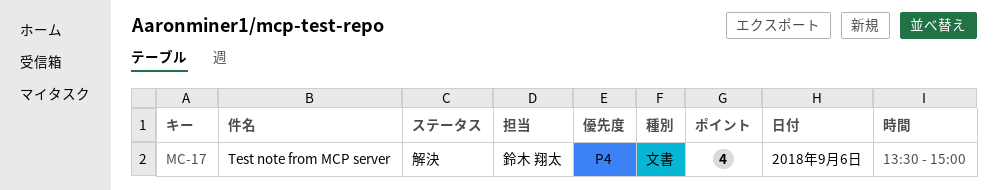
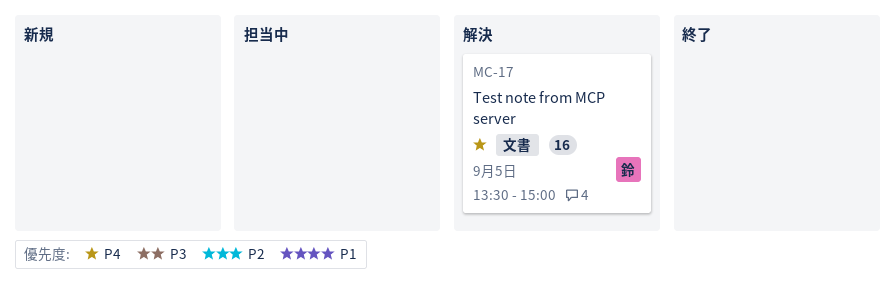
MC-17, estimate: 4 -> 16
MC-17, day: Sep 6 -> Sep 5

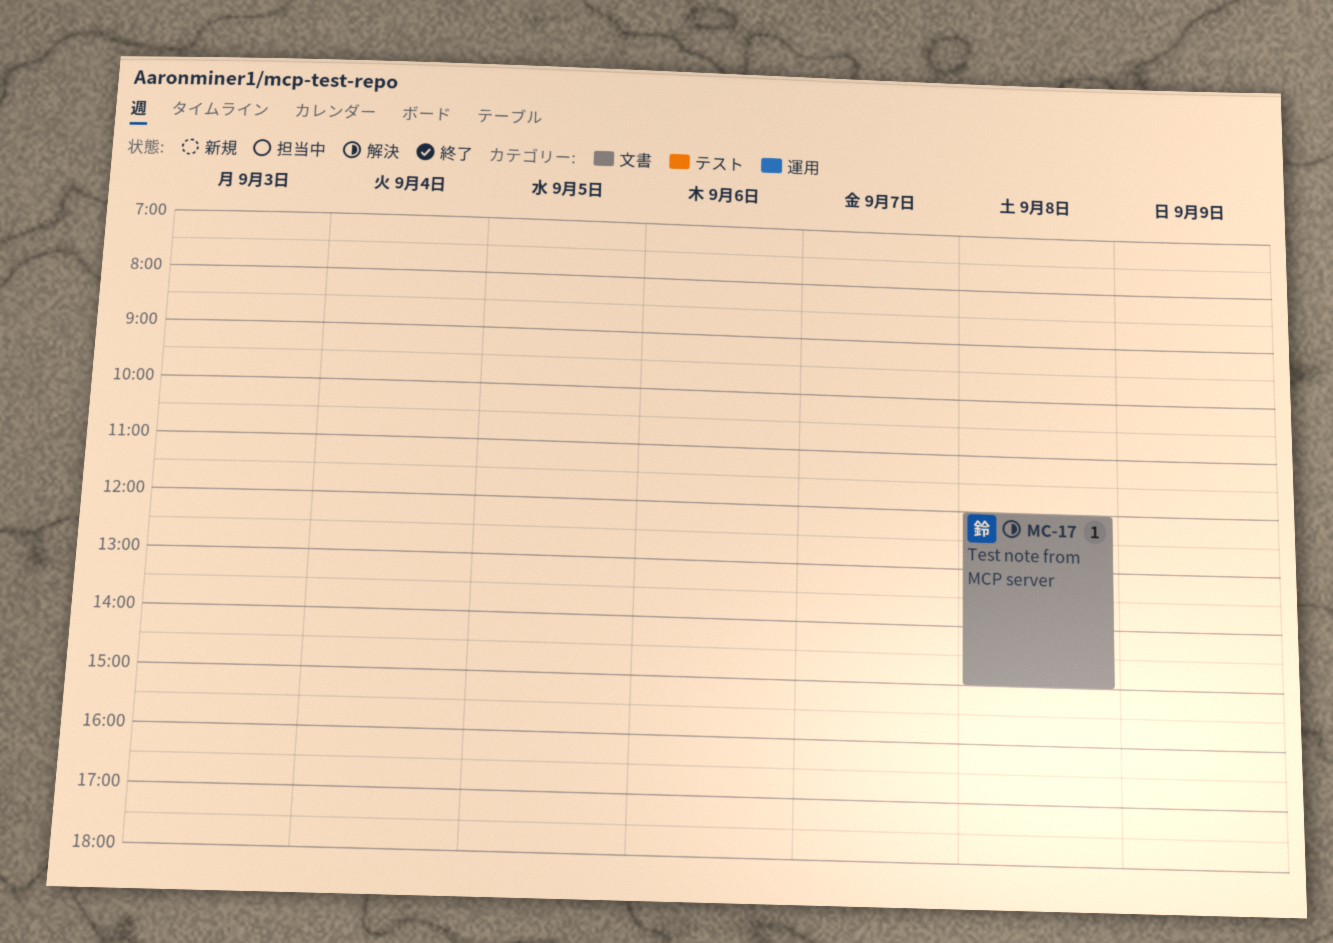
MC-17, estimate: 16 -> 1
MC-17, day: Sep 5 -> Sep 8
MC-17, begins: 13:30 -> 12:00

